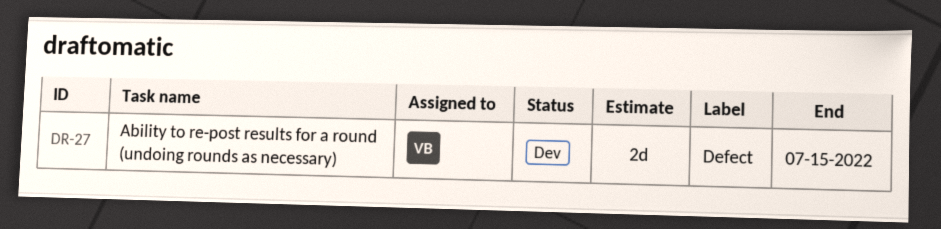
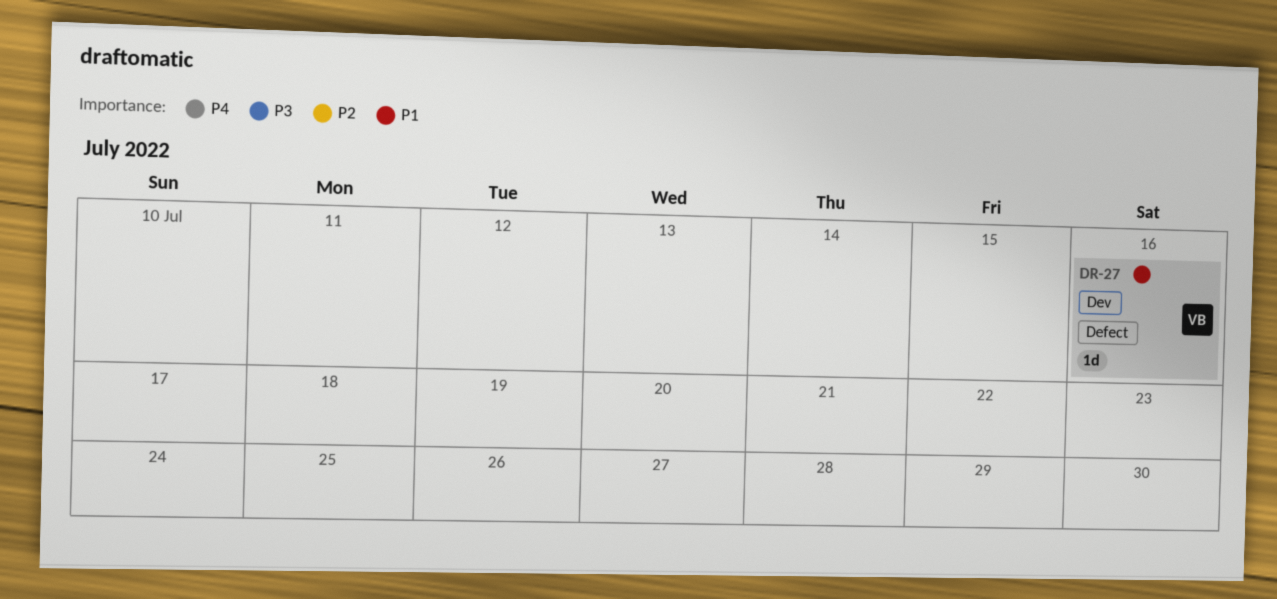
DR-27, estimate: 2d -> 1d
DR-27, due: Jul 15 -> Jul 16

